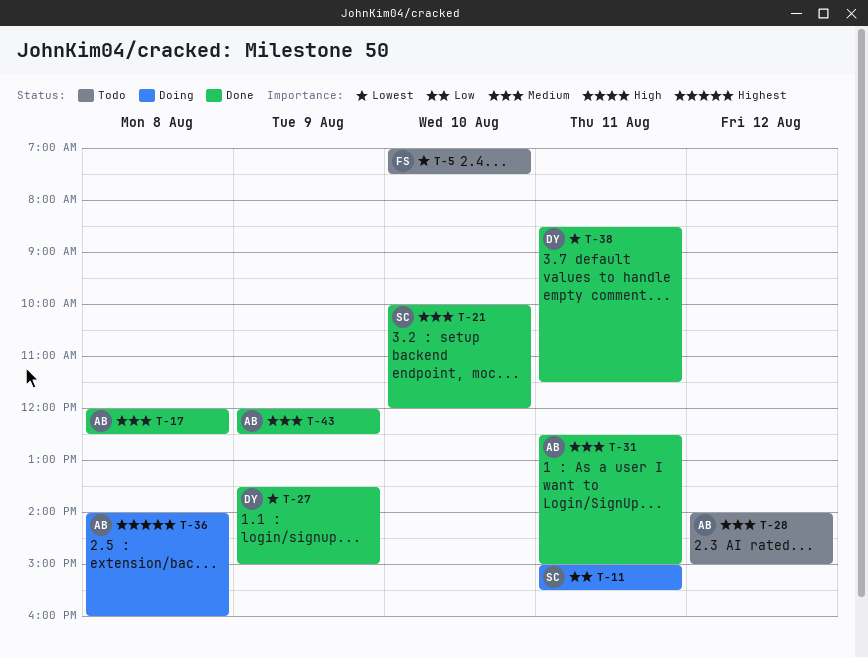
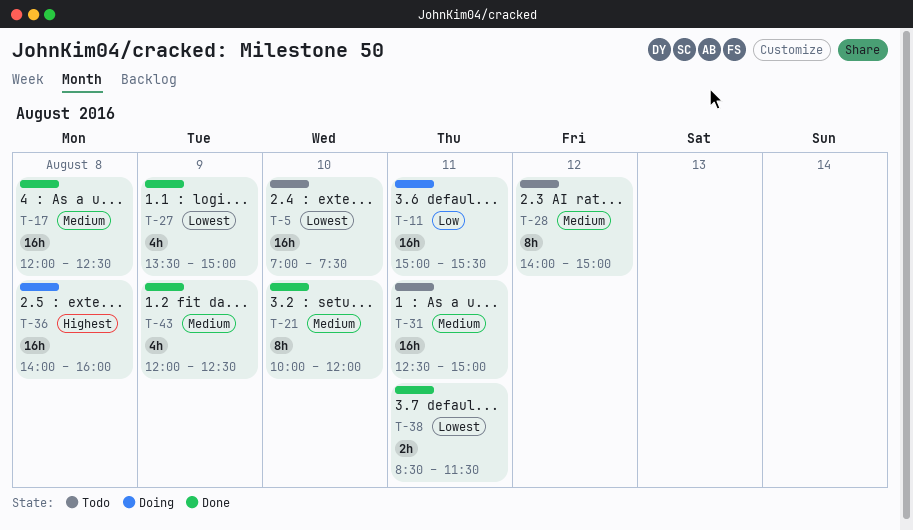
T-31, status: Done -> Todo

